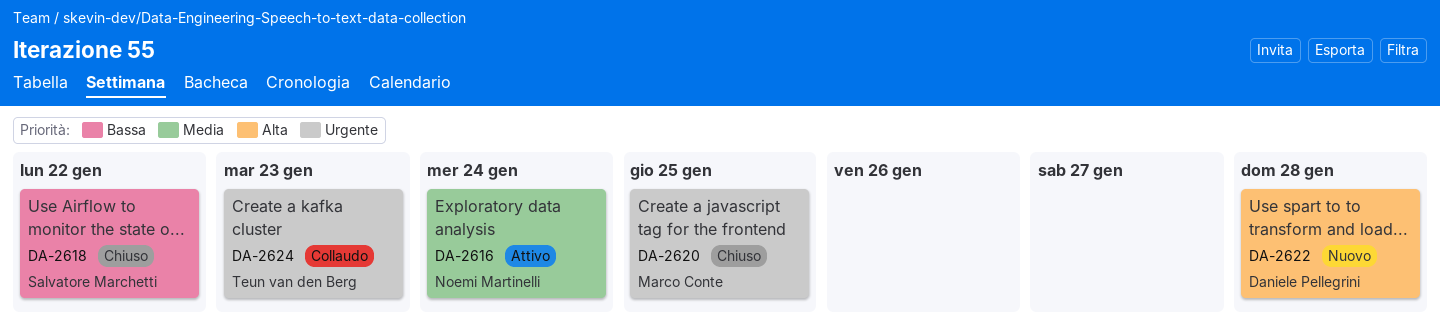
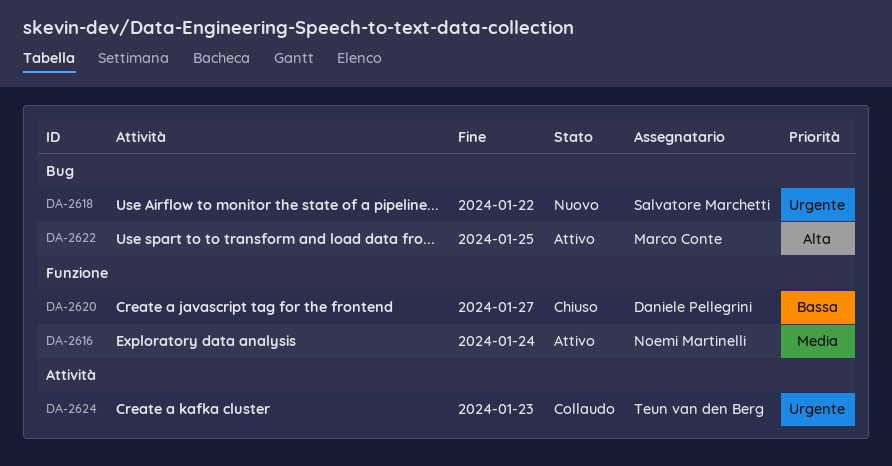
DA-2618, status: Chiuso -> Nuovo
DA-2618, priority: Bassa -> Urgente
DA-2620, owner: Marco Conte -> Daniele Pellegrini
DA-2620, priority: Urgente -> Bassa
DA-2620, due: Jan 25 -> Jan 27
DA-2622, status: Nuovo -> Attivo
DA-2622, owner: Daniele Pellegrini -> Marco Conte
DA-2622, due: Jan 28 -> Jan 25

